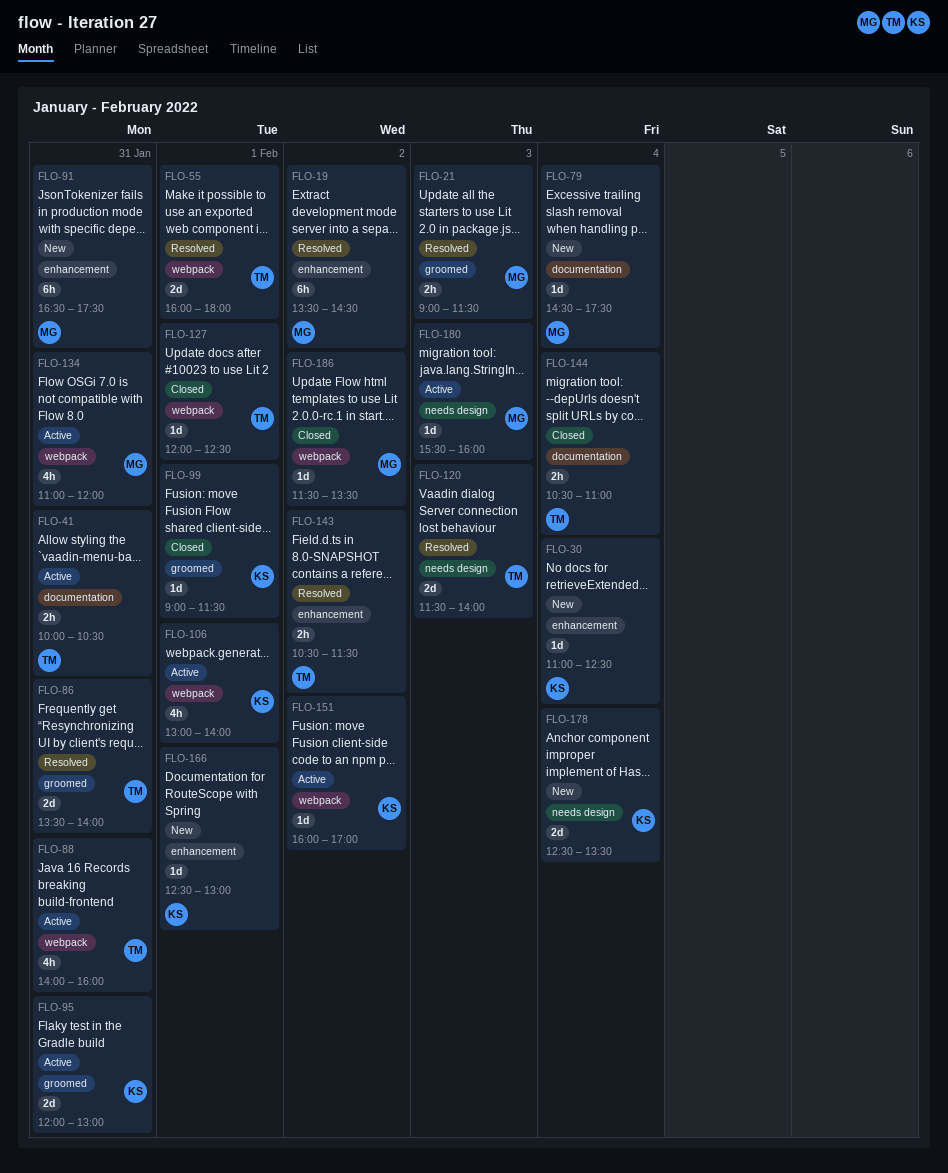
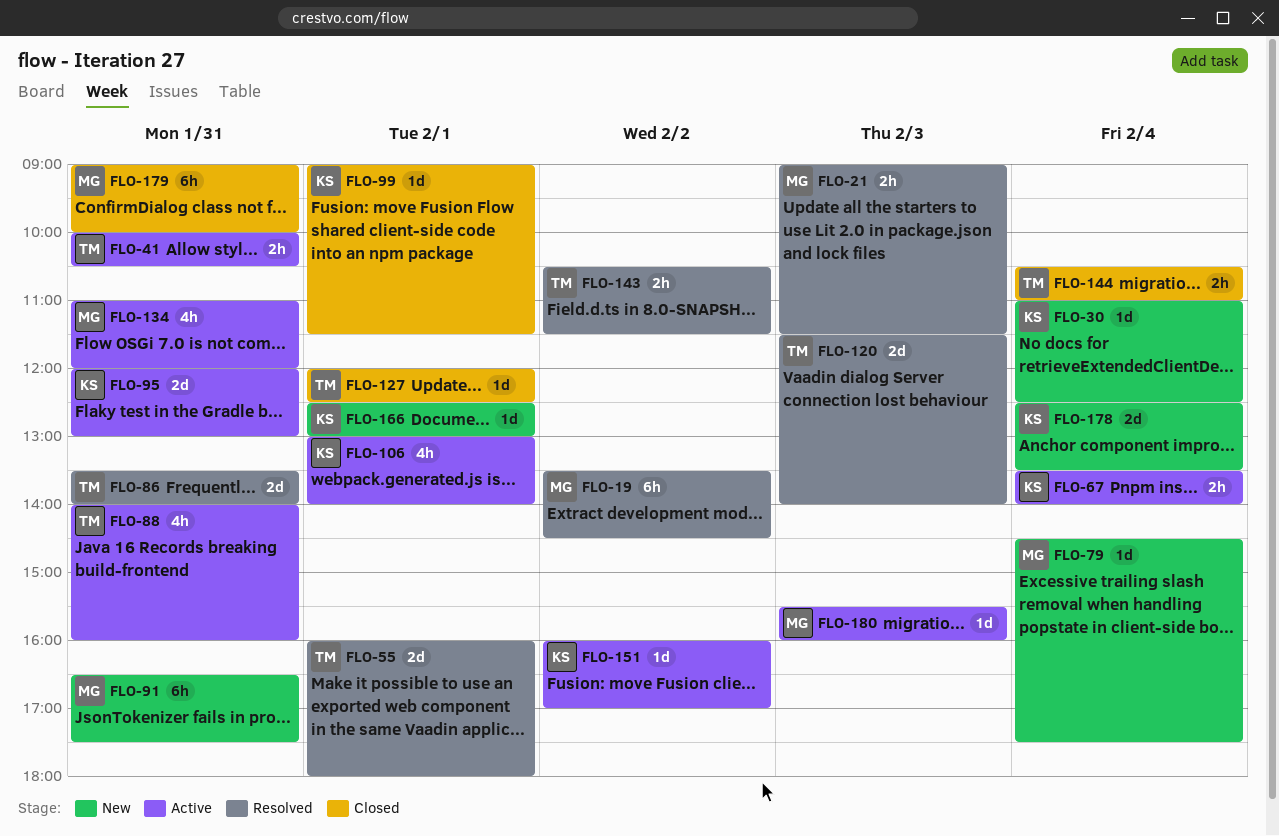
FLO-67: none -> present
FLO-179: none -> present
FLO-186: present -> none

